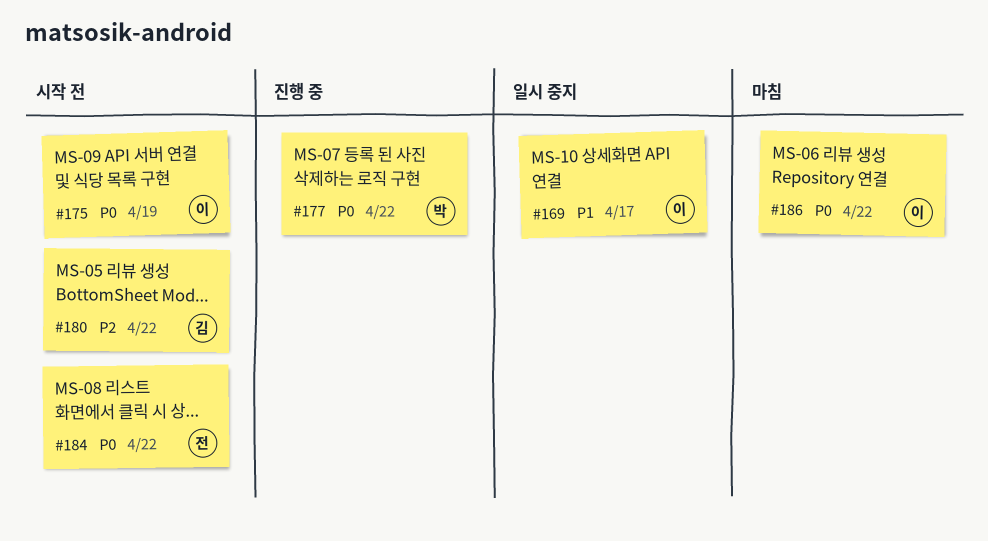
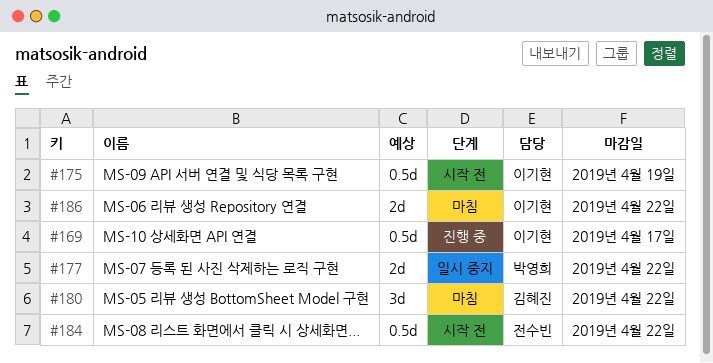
#169, status: 일시 중지 -> 진행 중
#177, status: 진행 중 -> 일시 중지
#180, status: 시작 전 -> 마침

